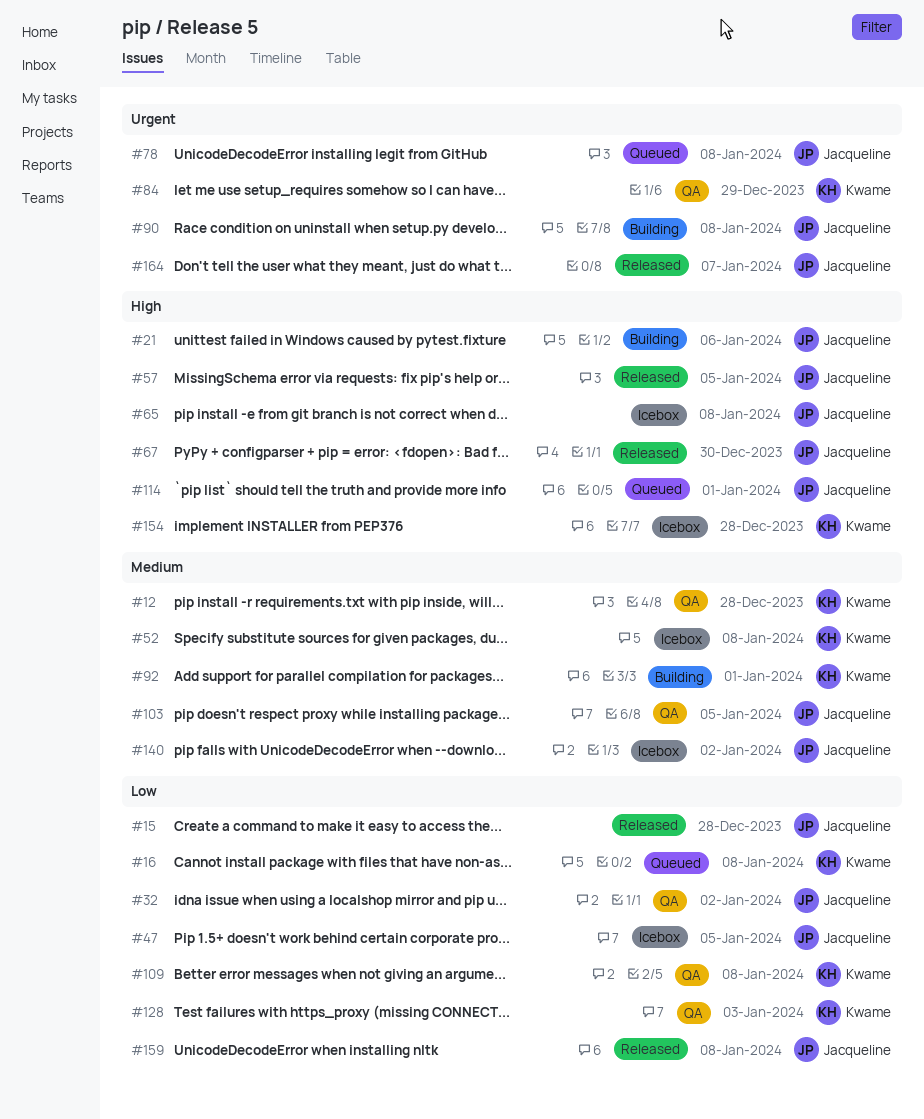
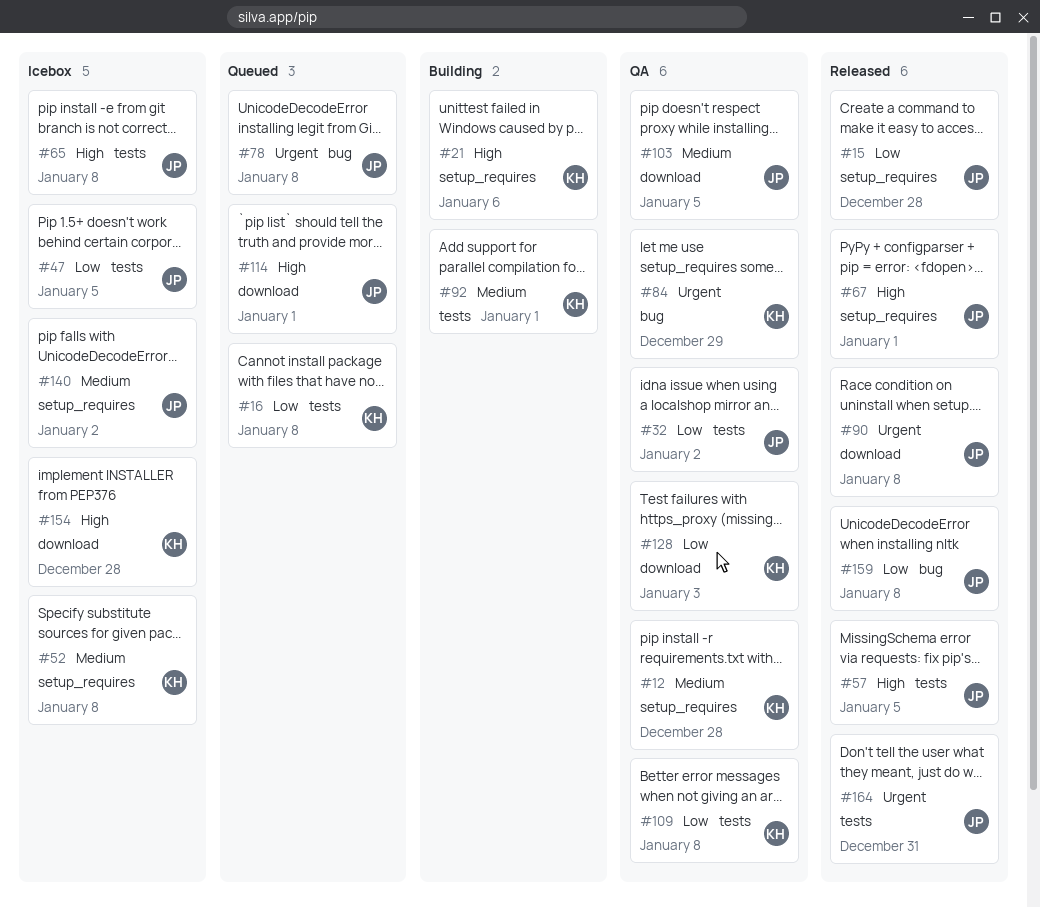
#21, owner: Jacqueline -> Kwame
#67, due: Dec 30 -> Jan 1
#90, status: Building -> Released
#164, due: Jan 7 -> Dec 31

